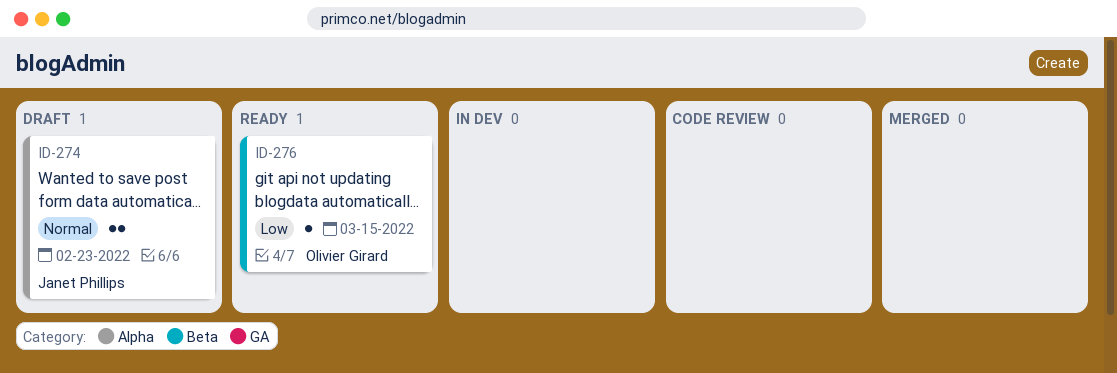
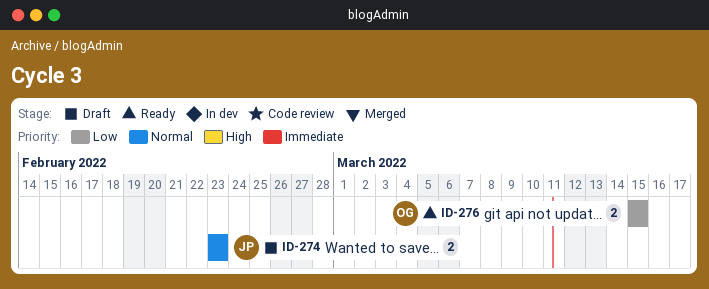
ID-276, estimate: 1 -> 2

